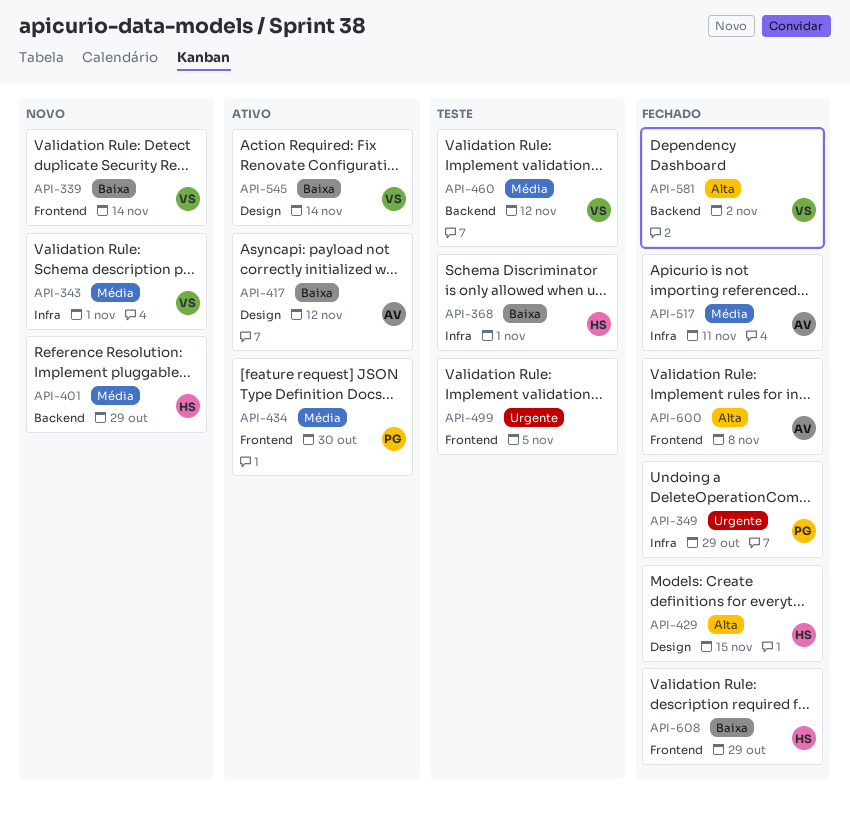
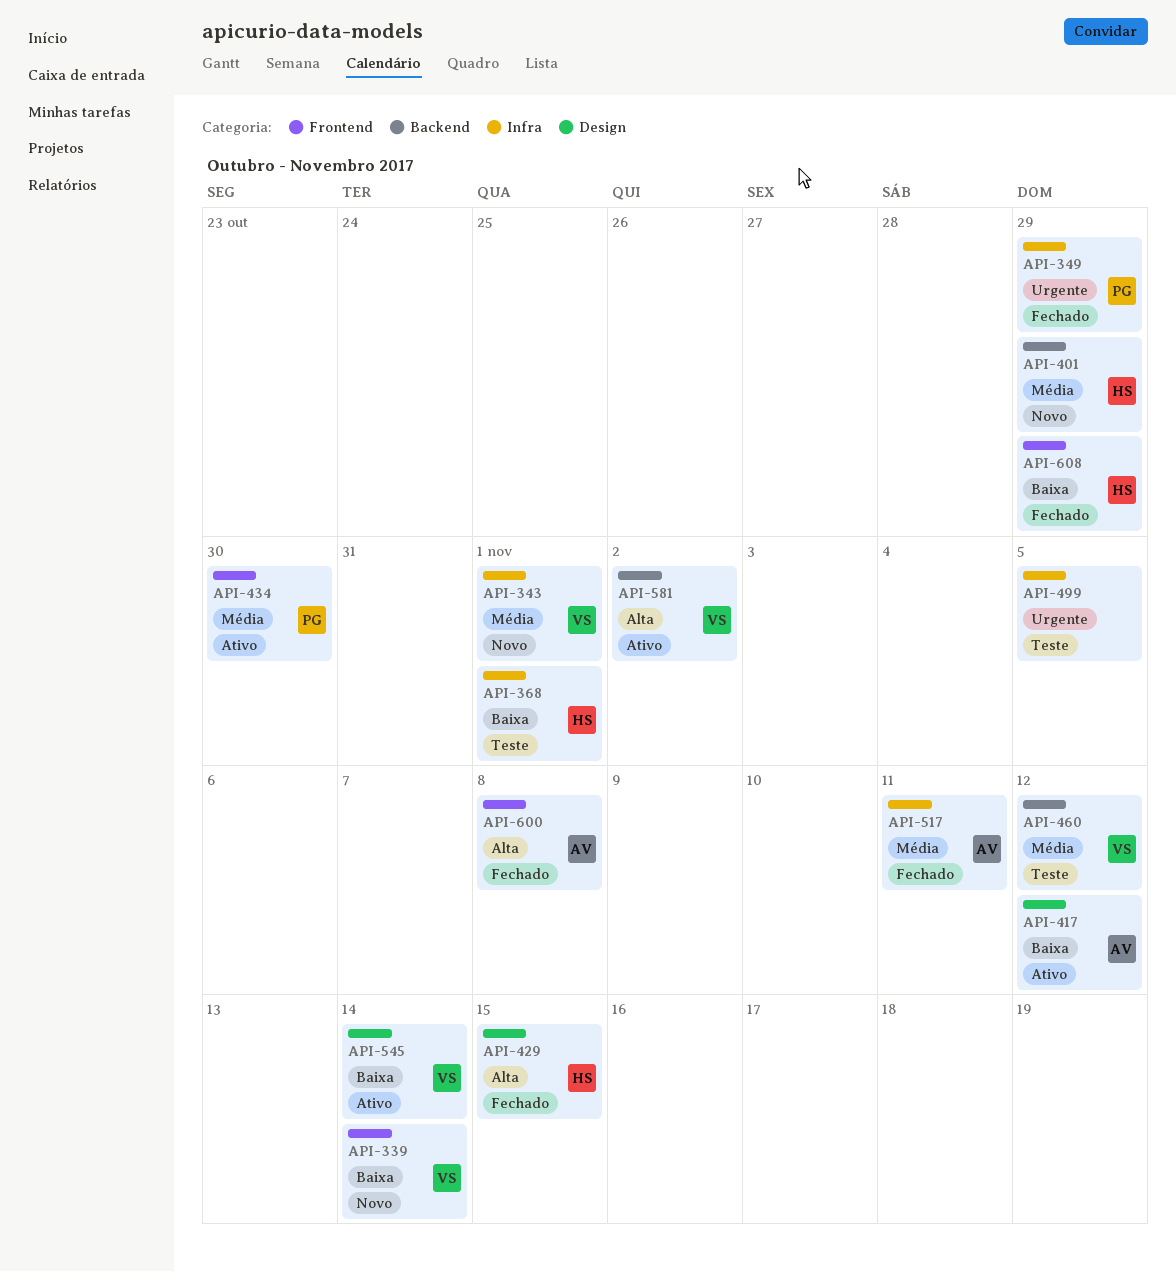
API-499, label: Frontend -> Infra
API-581, status: Fechado -> Ativo

